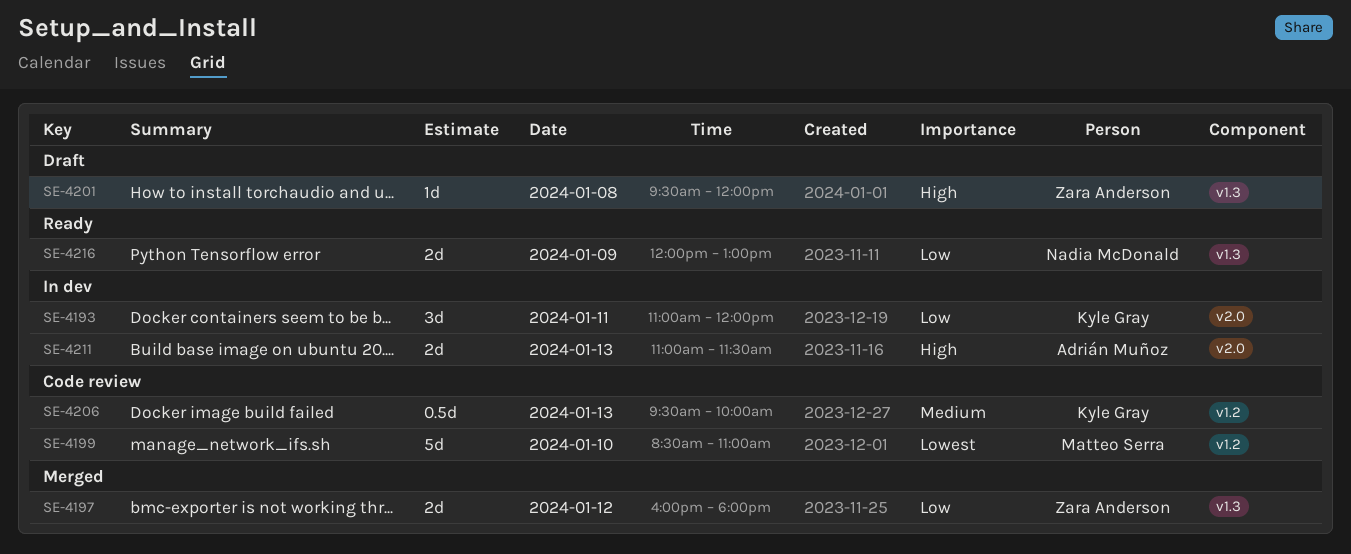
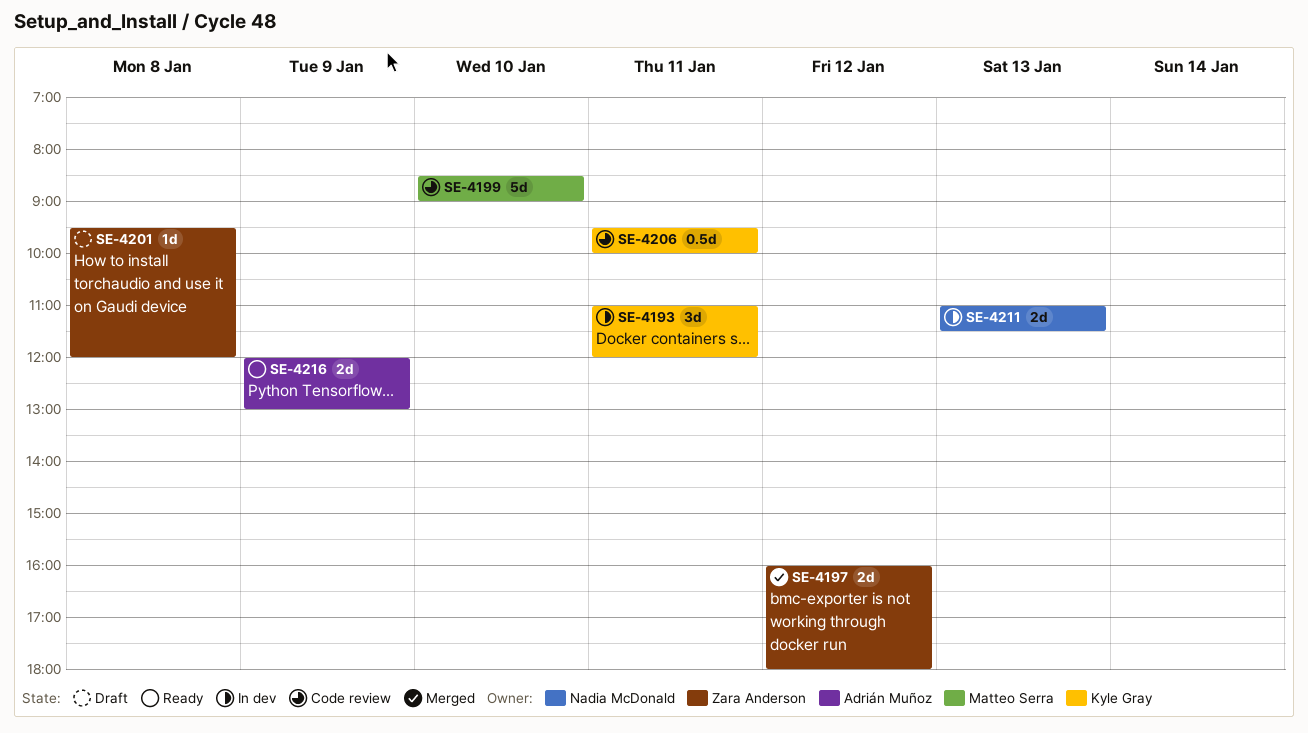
SE-4199, ends: 11:00 -> 09:00
SE-4206, day: Jan 13 -> Jan 11
SE-4211, owner: Adrián Muñoz -> Nadia McDonald
SE-4216, owner: Nadia McDonald -> Adrián Muñoz

